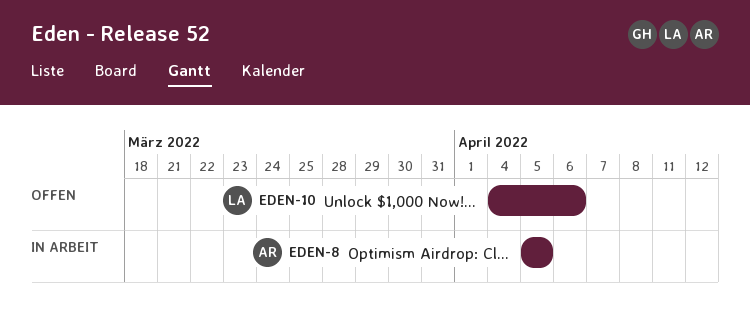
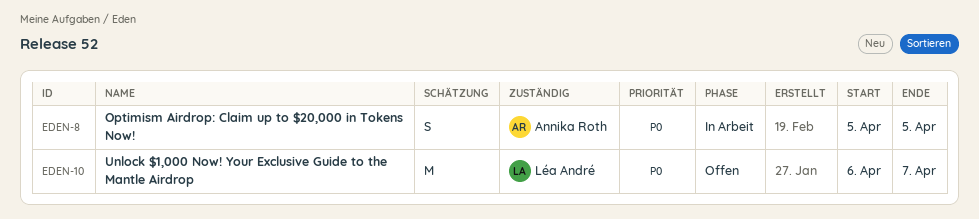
EDEN-10, start: Apr 4 -> Apr 6
EDEN-10, due: Apr 6 -> Apr 7

